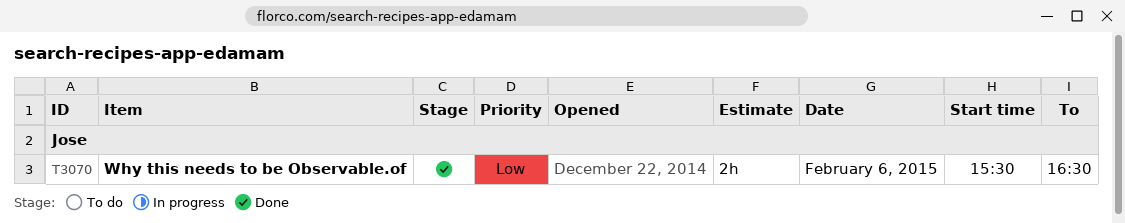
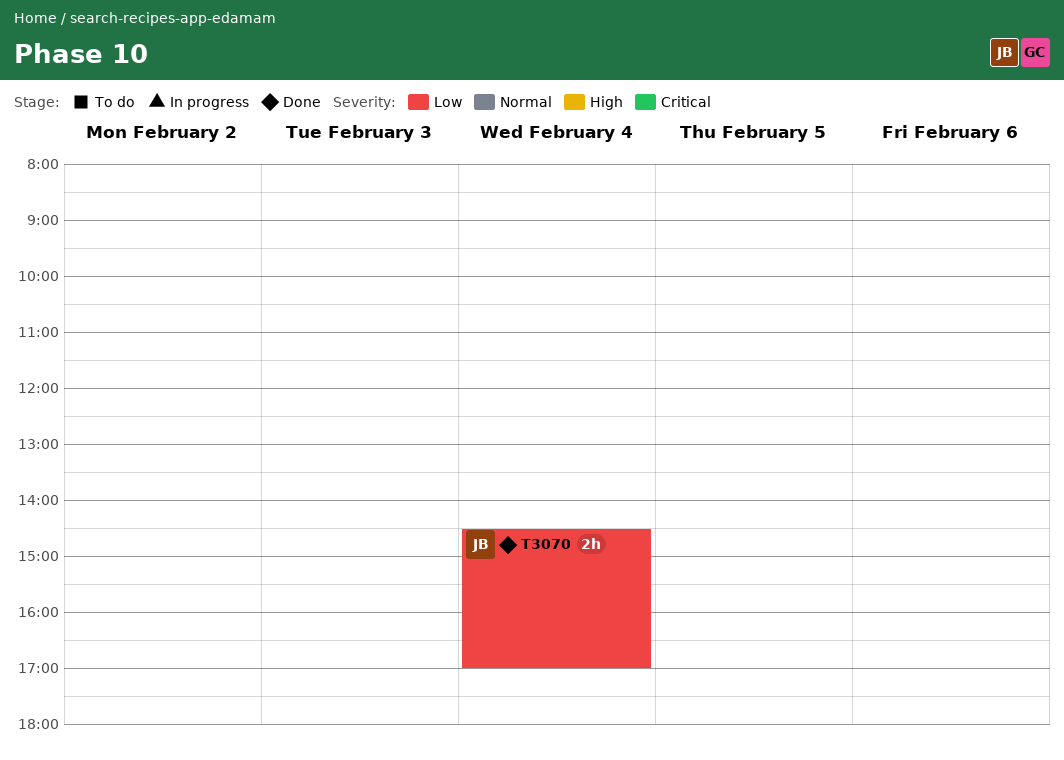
T3070, day: Feb 6 -> Feb 4
T3070, begins: 15:30 -> 14:30
T3070, ends: 16:30 -> 17:00

